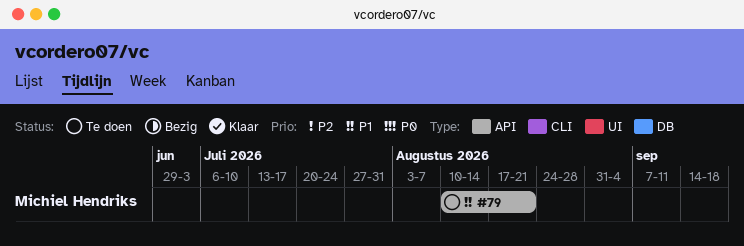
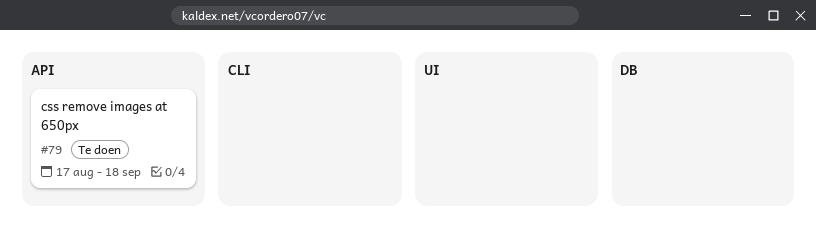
#79, start: Aug 10 -> Aug 17
#79, due: Aug 21 -> Sep 18

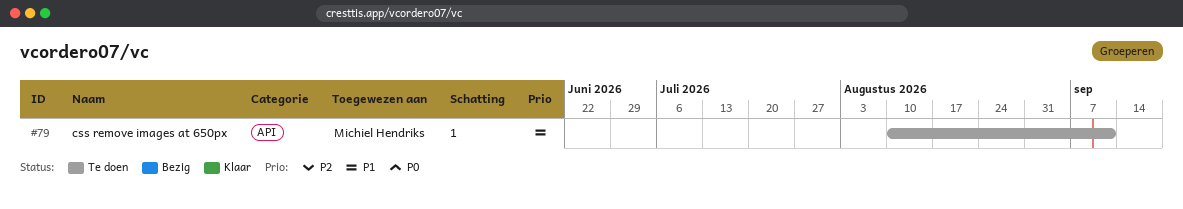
#79, start: Aug 17 -> Aug 10
#79, due: Sep 18 -> Sep 11

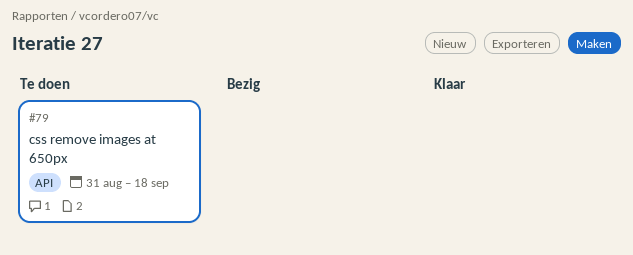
#79, start: Aug 10 -> Aug 31
#79, due: Sep 11 -> Sep 18

